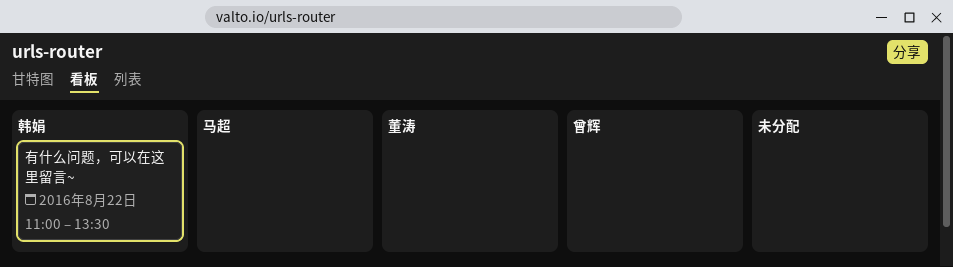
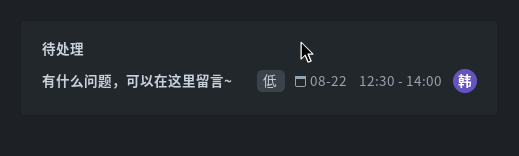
有什么问题，可以在这里留言~, begins: 11:00 -> 12:30
有什么问题，可以在这里留言~, ends: 13:30 -> 14:00

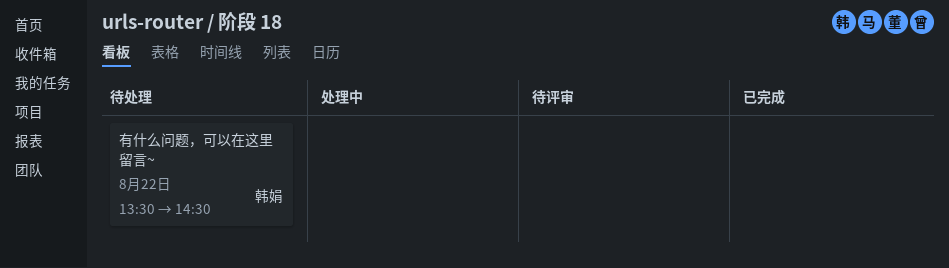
有什么问题，可以在这里留言~, begins: 12:30 -> 13:30
有什么问题，可以在这里留言~, ends: 14:00 -> 14:30

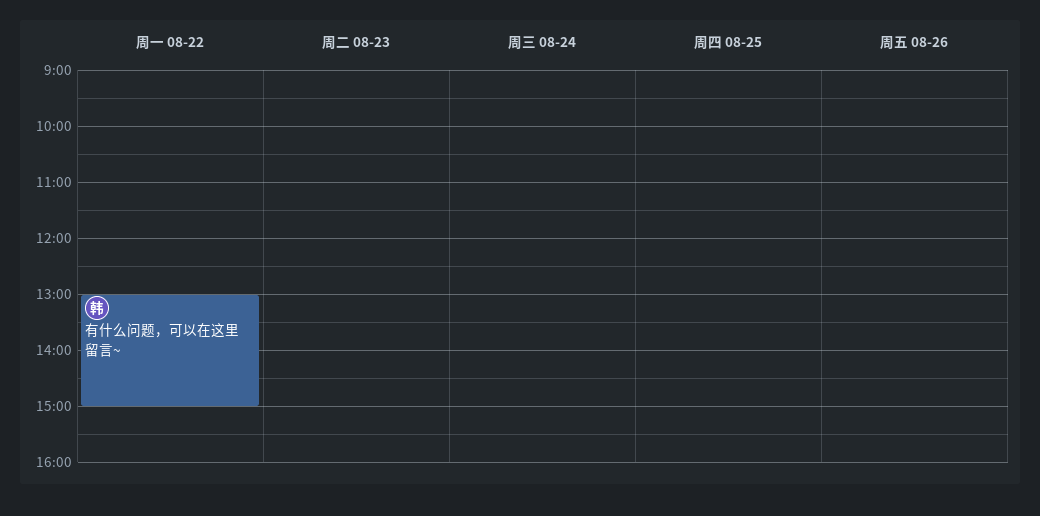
有什么问题，可以在这里留言~, begins: 13:30 -> 13:00
有什么问题，可以在这里留言~, ends: 14:30 -> 15:00

